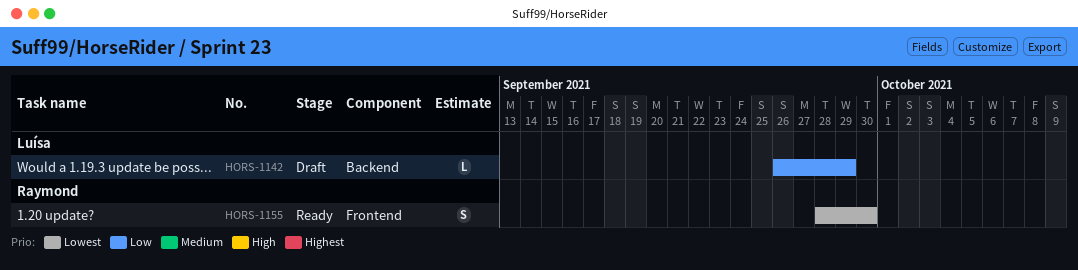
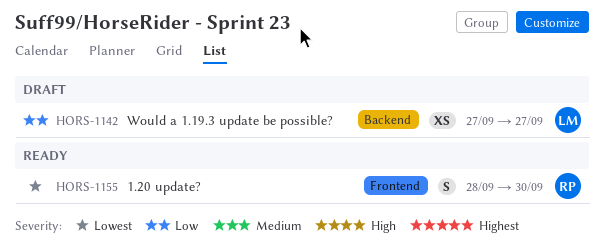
HORS-1142, estimate: L -> XS
HORS-1142, start: Sep 26 -> Sep 27
HORS-1142, due: Sep 29 -> Sep 27

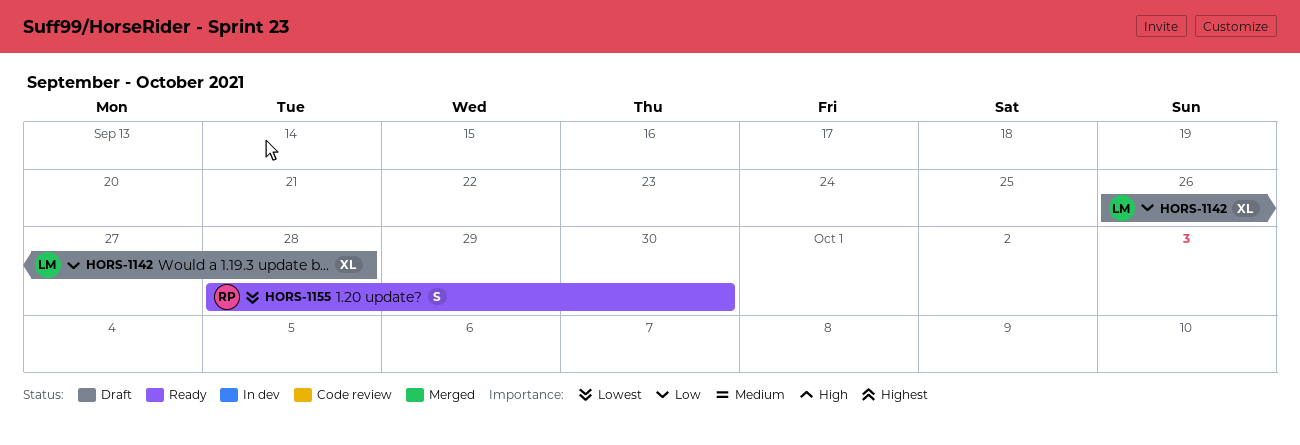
HORS-1142, estimate: XS -> XL
HORS-1142, start: Sep 27 -> Sep 26
HORS-1142, due: Sep 27 -> Sep 28

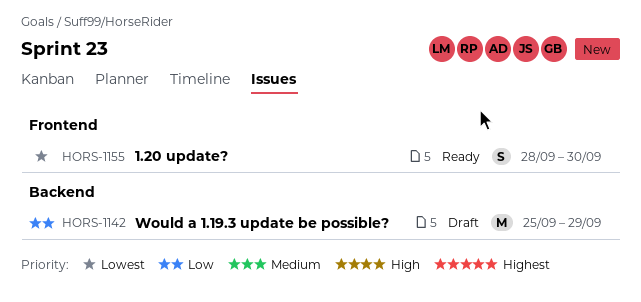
HORS-1142, estimate: XL -> M
HORS-1142, start: Sep 26 -> Sep 25
HORS-1142, due: Sep 28 -> Sep 29

